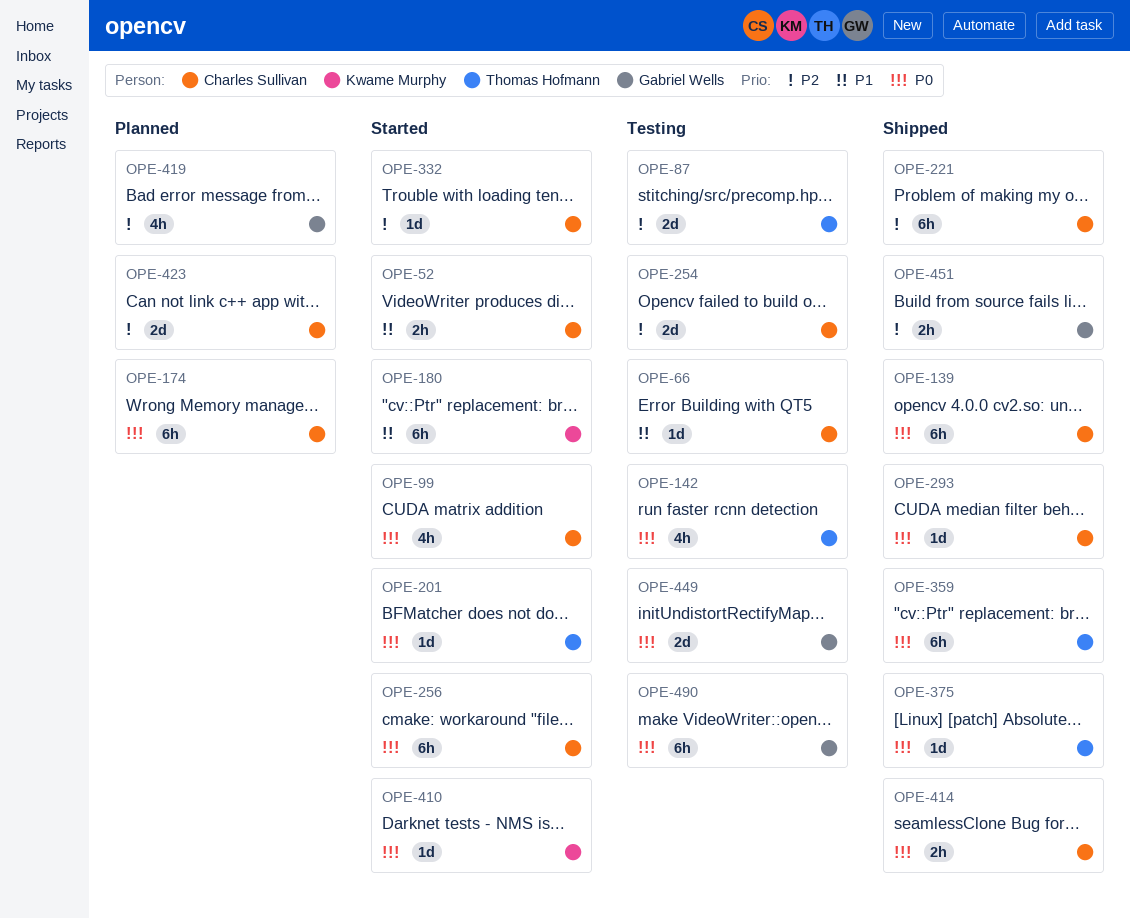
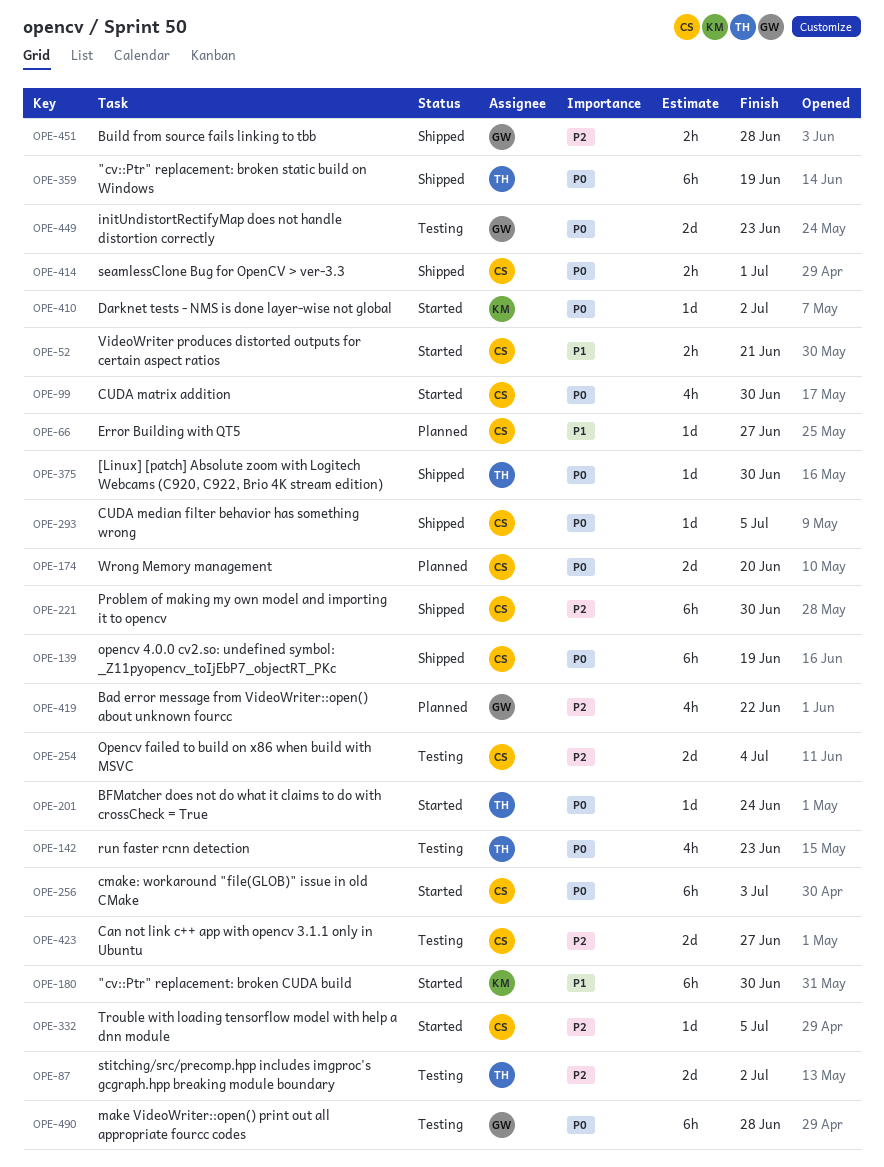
OPE-66, status: Testing -> Planned
OPE-174, estimate: 6h -> 2d
OPE-423, status: Planned -> Testing

